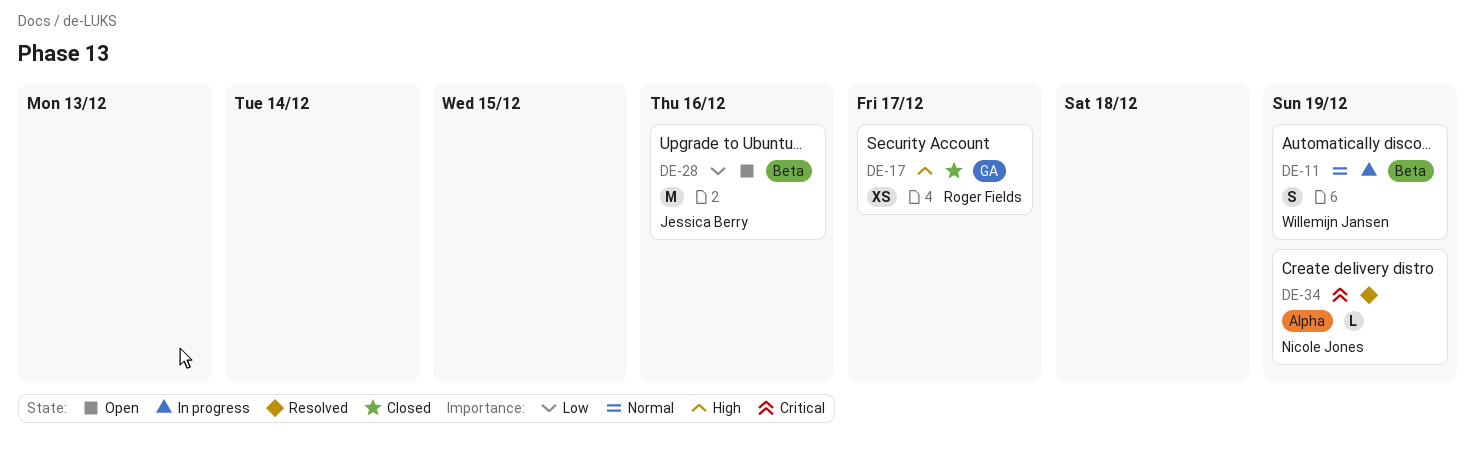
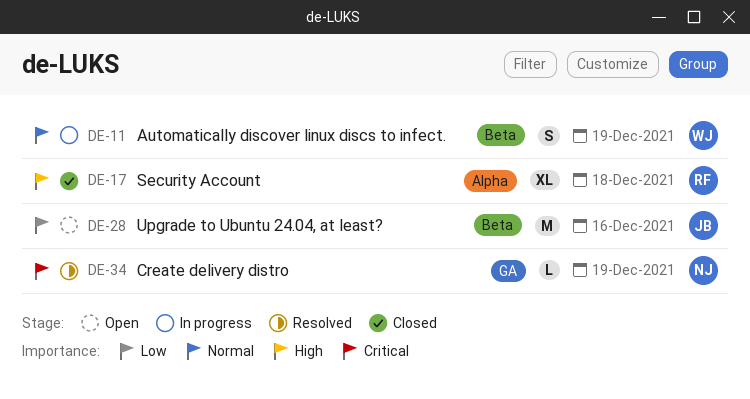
DE-17, label: GA -> Alpha
DE-17, estimate: XS -> XL
DE-17, due: Dec 17 -> Dec 18
DE-34, label: Alpha -> GA

